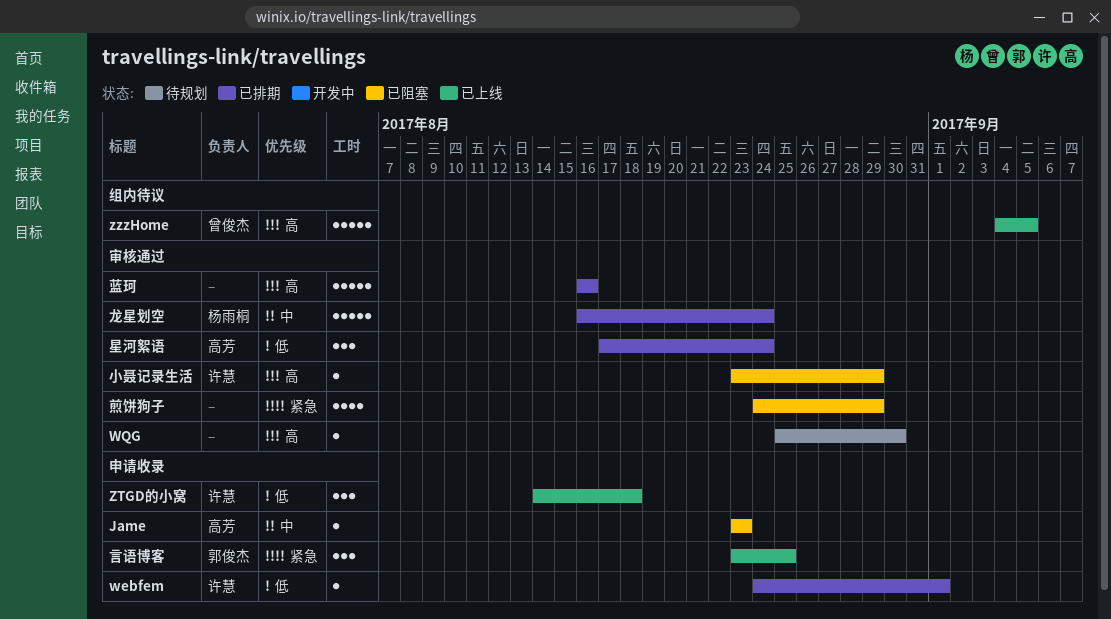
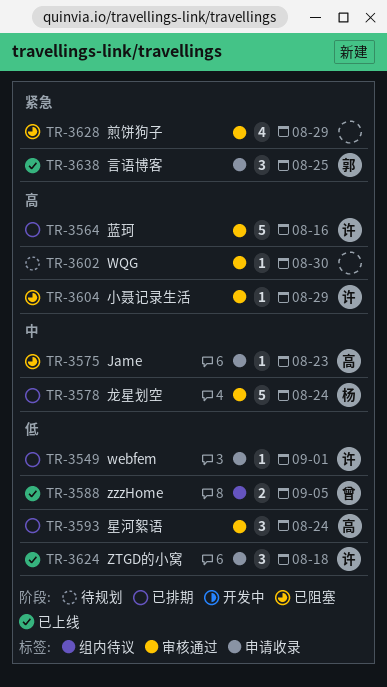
zzzHome, priority: 高 -> 低
zzzHome, estimate: 5 -> 2
蓝珂, owner: none -> 许慧

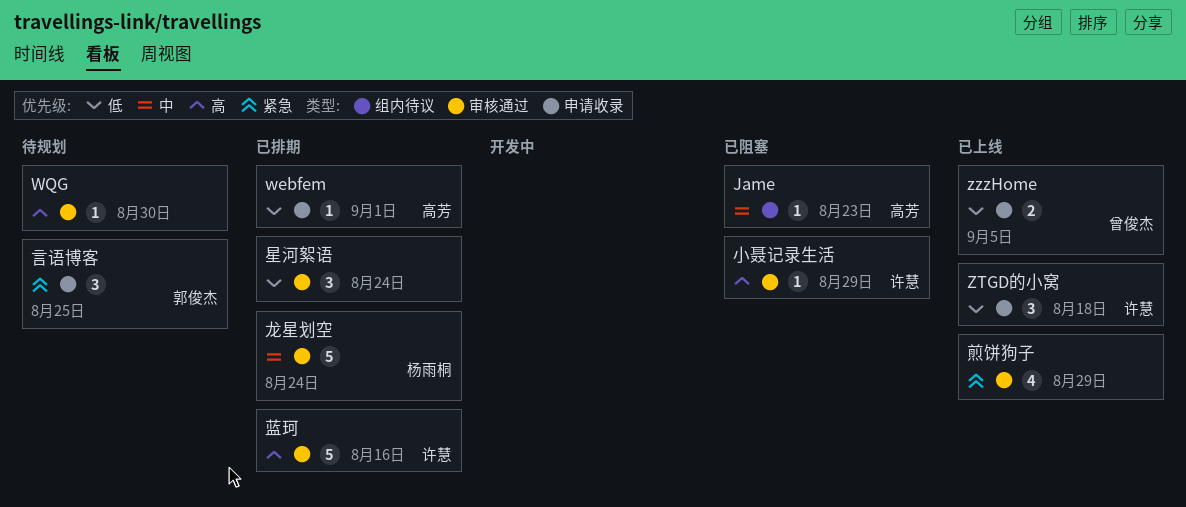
Jame, label: 申请收录 -> 组内待议
webfem, owner: 许慧 -> 高芳
zzzHome, label: 组内待议 -> 申请收录
星河絮语, owner: 高芳 -> none
煎饼狗子, status: 已阻塞 -> 已上线
言语博客, status: 已上线 -> 待规划

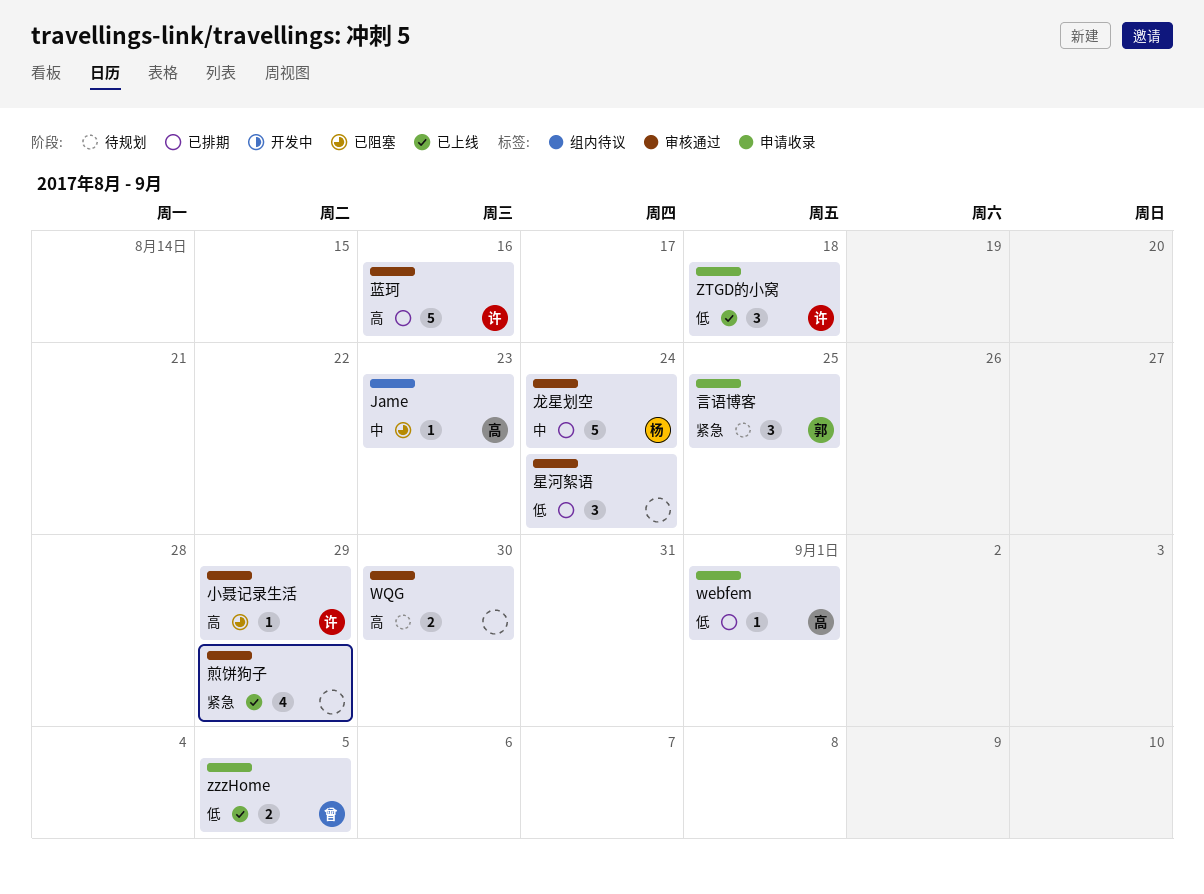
WQG, estimate: 1 -> 2

